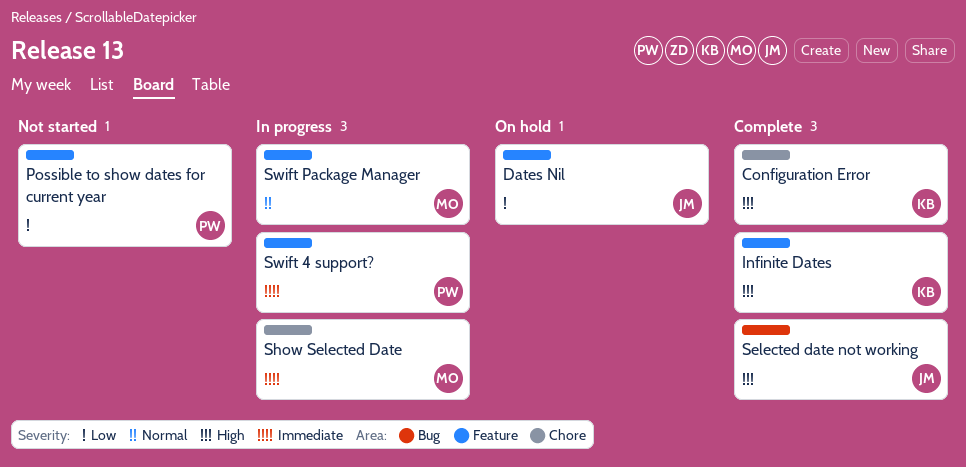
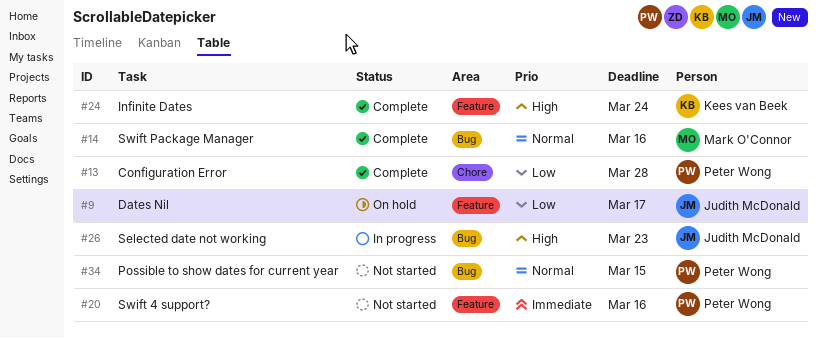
Configuration Error, owner: Kees van Beek -> Peter Wong
Configuration Error, priority: High -> Low
Possible to show dates for current year, priority: Low -> Normal
Possible to show dates for current year, label: Feature -> Bug
Selected date not working, status: Complete -> In progress
Show Selected Date: present -> none
Swift 4 support?, status: In progress -> Not started
Swift Package Manager, status: In progress -> Complete
Swift Package Manager, label: Feature -> Bug

